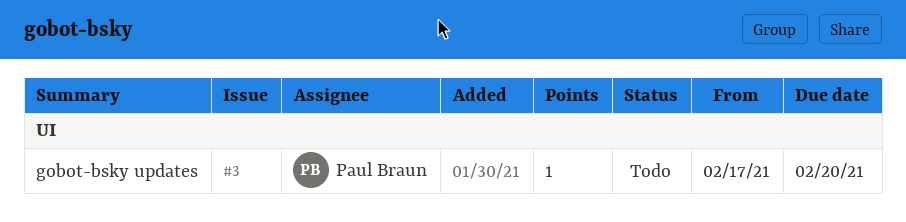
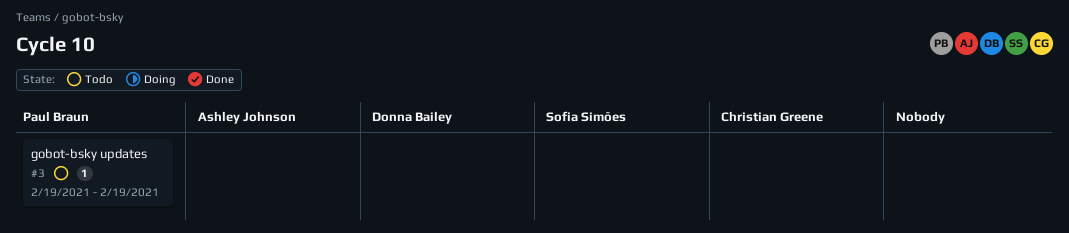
#3, start: Feb 17 -> Feb 19
#3, due: Feb 20 -> Feb 19

